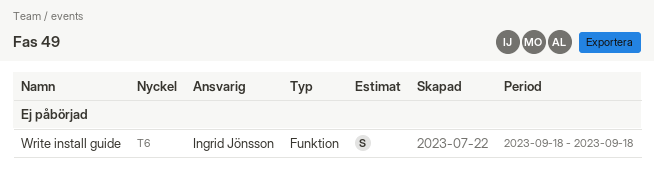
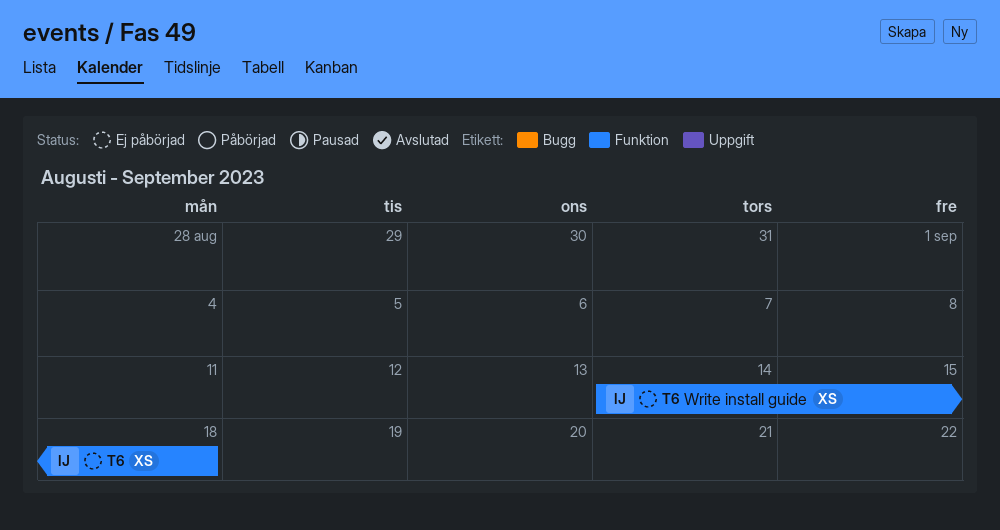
T6, estimate: S -> XS
T6, start: Sep 18 -> Sep 14

